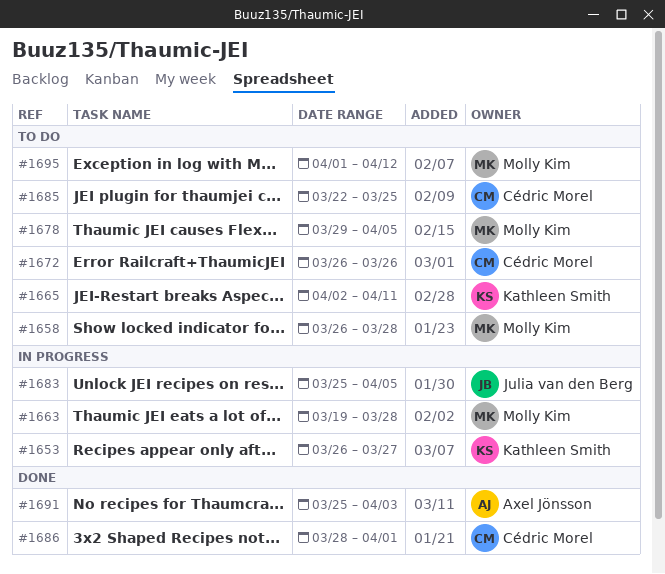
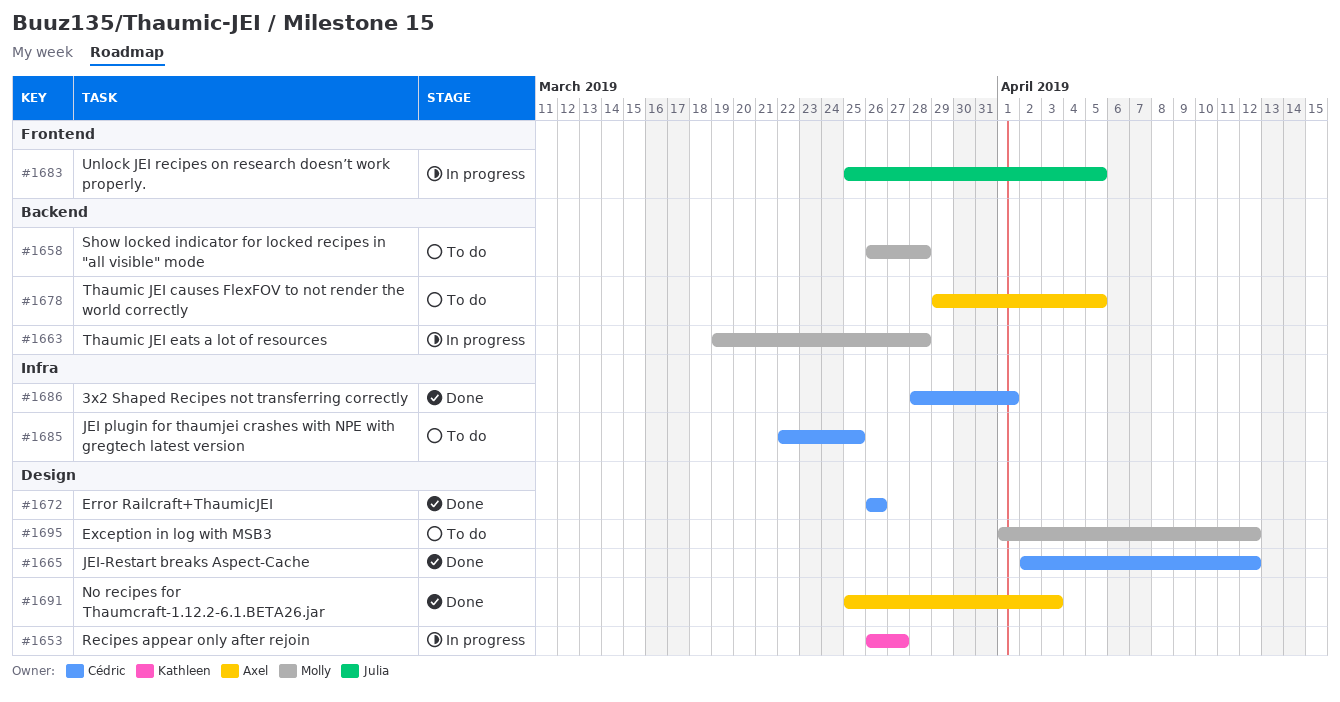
#1665, status: To do -> Done
#1665, owner: Kathleen Smith -> Cédric Morel
#1665, due: Apr 11 -> Apr 12
#1672, status: To do -> Done
#1678, owner: Molly Kim -> Axel Jönsson

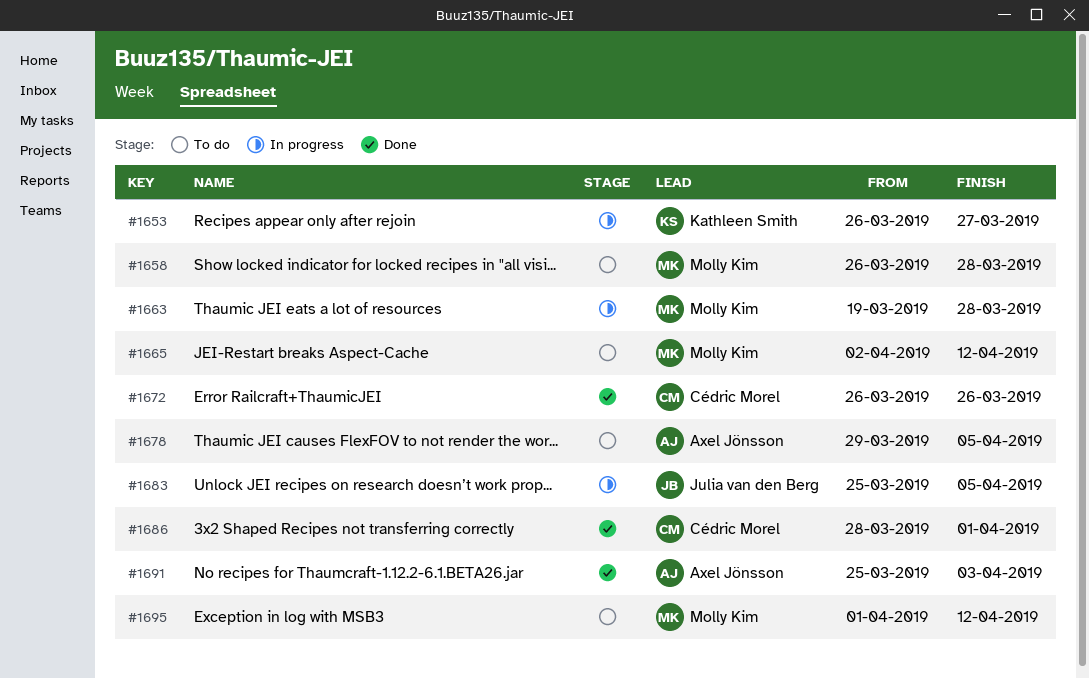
#1665, status: Done -> To do
#1665, owner: Cédric Morel -> Molly Kim
#1685: present -> none

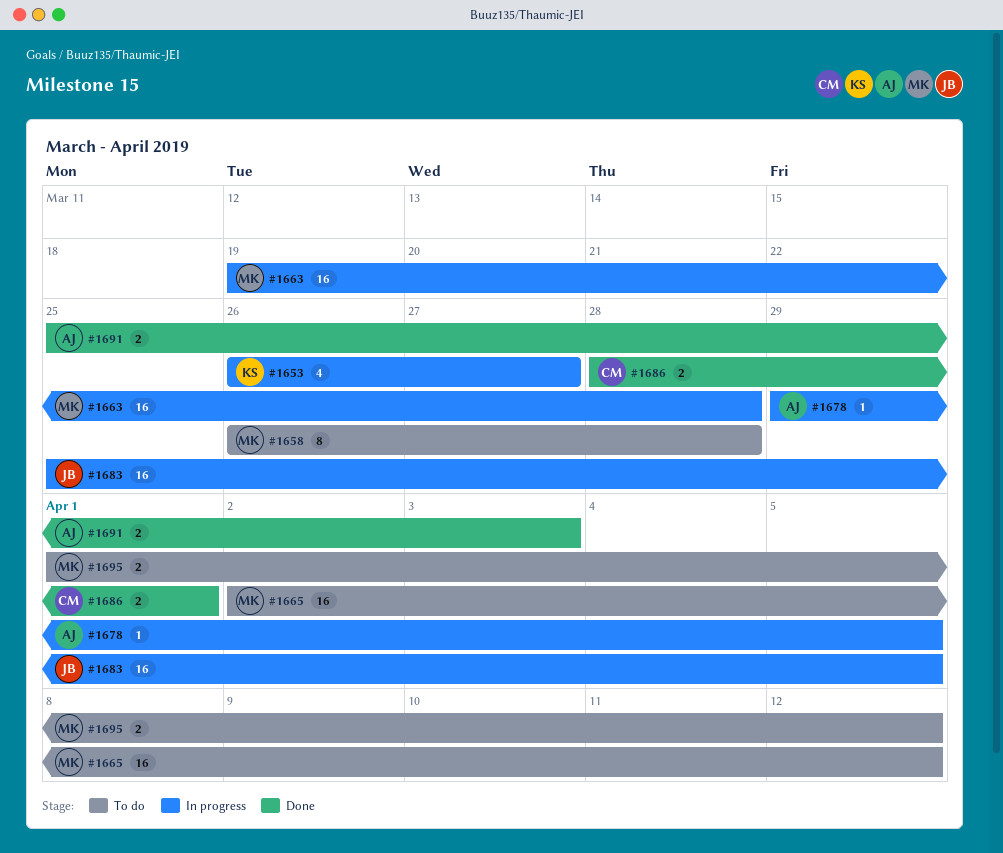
#1672: present -> none
#1678, status: To do -> In progress

